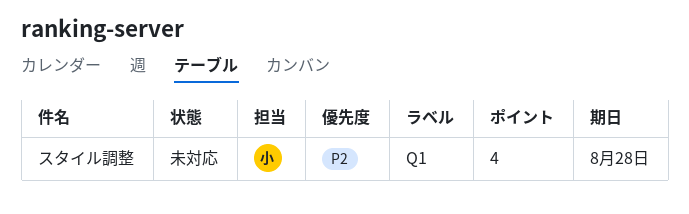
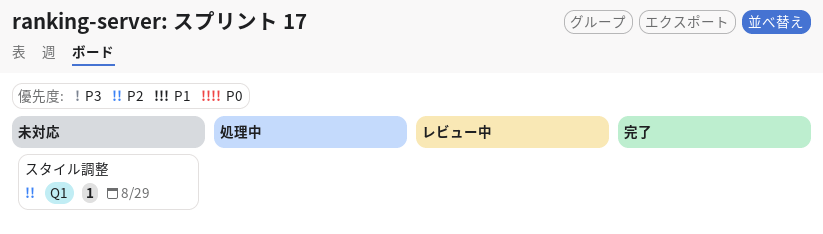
スタイル調整, estimate: 4 -> 1
スタイル調整, due: Aug 28 -> Aug 29

